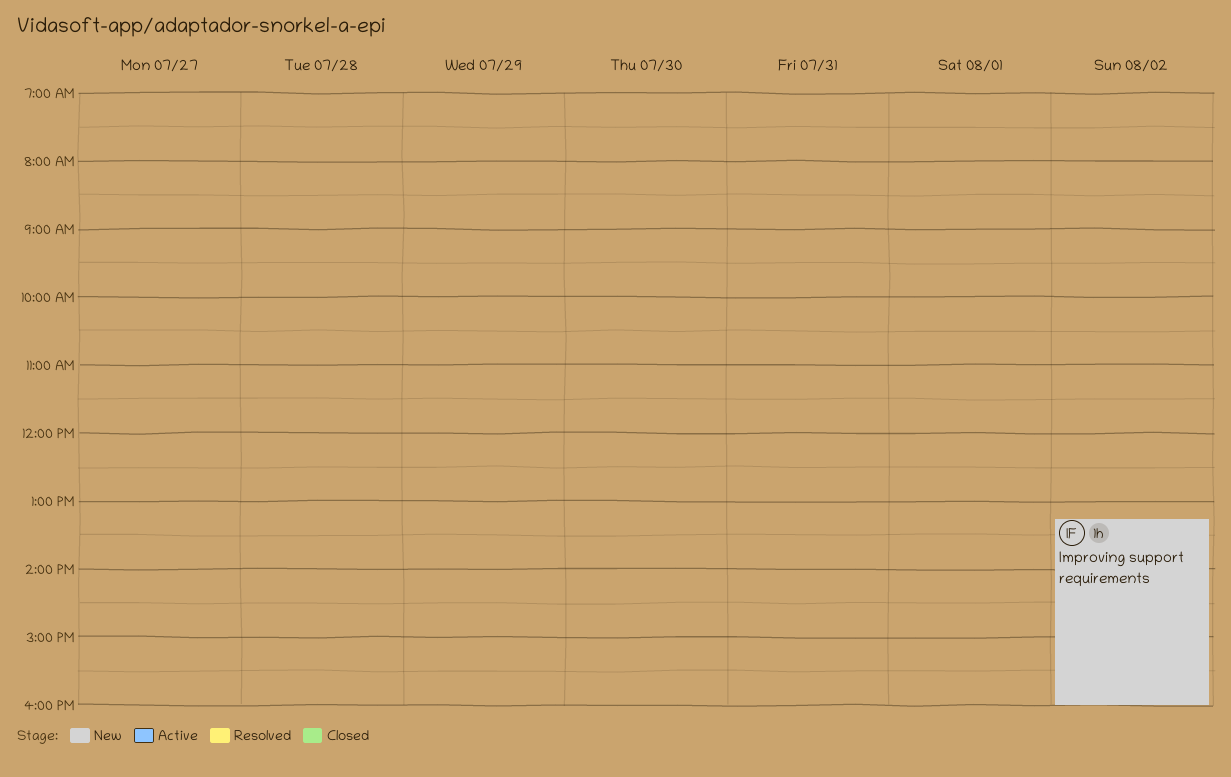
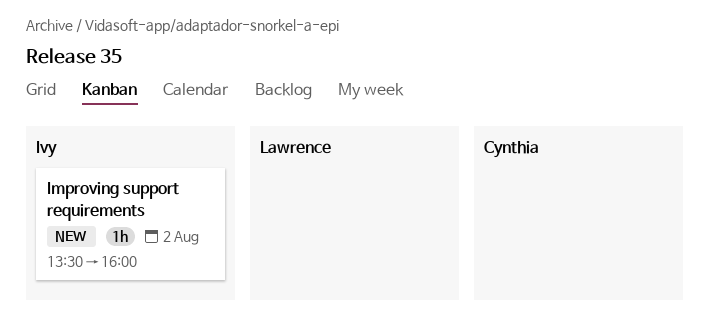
Improving support requirements, begins: 13:15 -> 13:30

